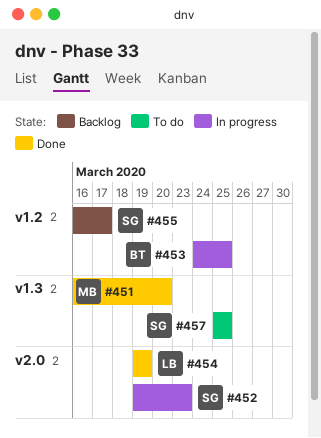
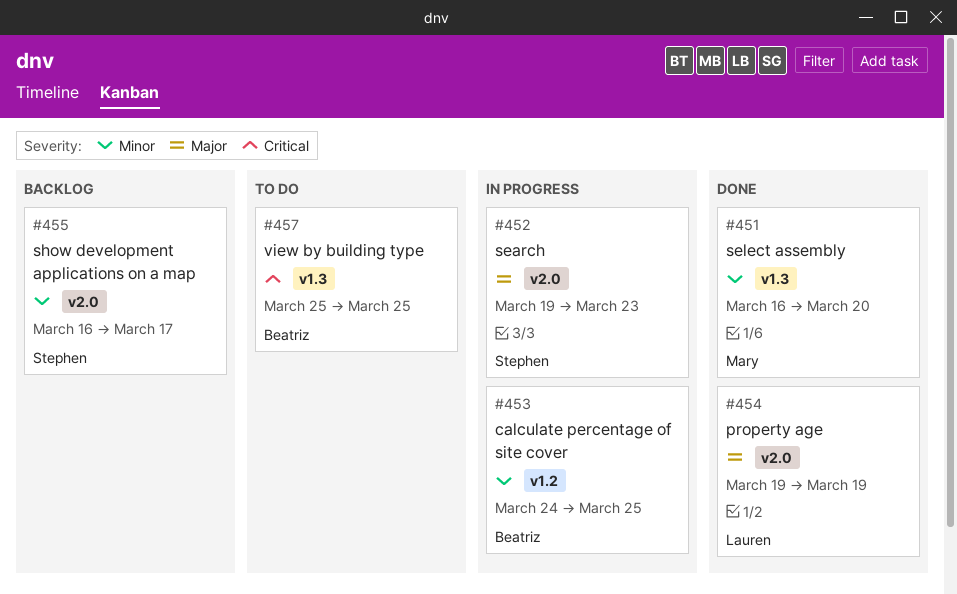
#455, label: v1.2 -> v2.0
#457, owner: Stephen -> Beatriz

